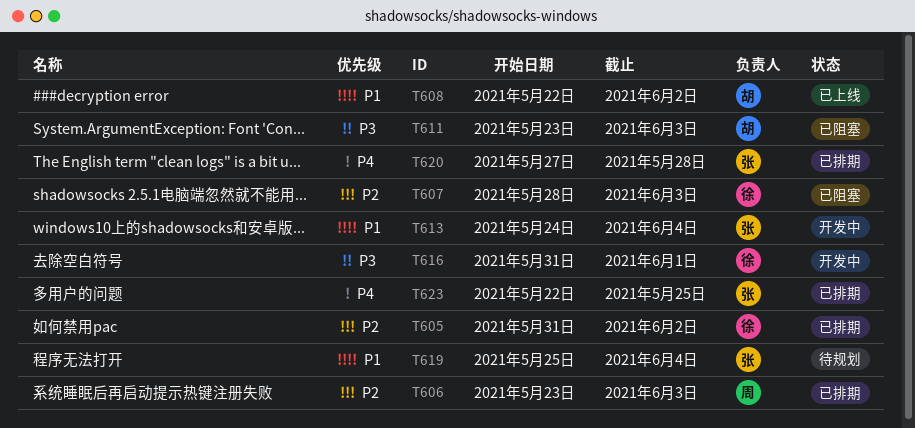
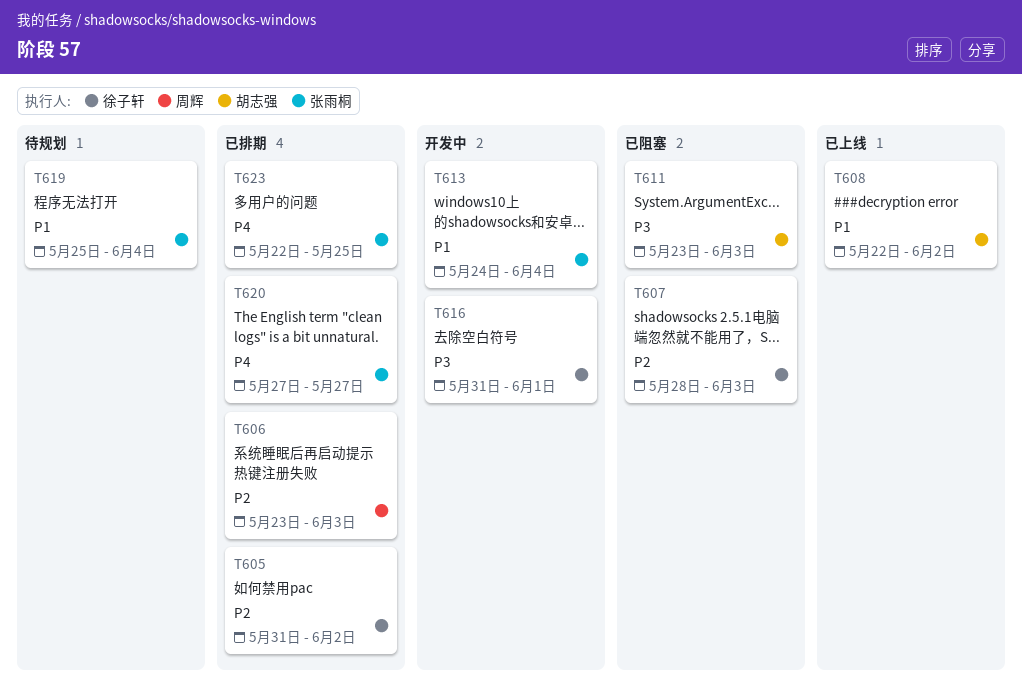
T620, due: May 28 -> May 27

